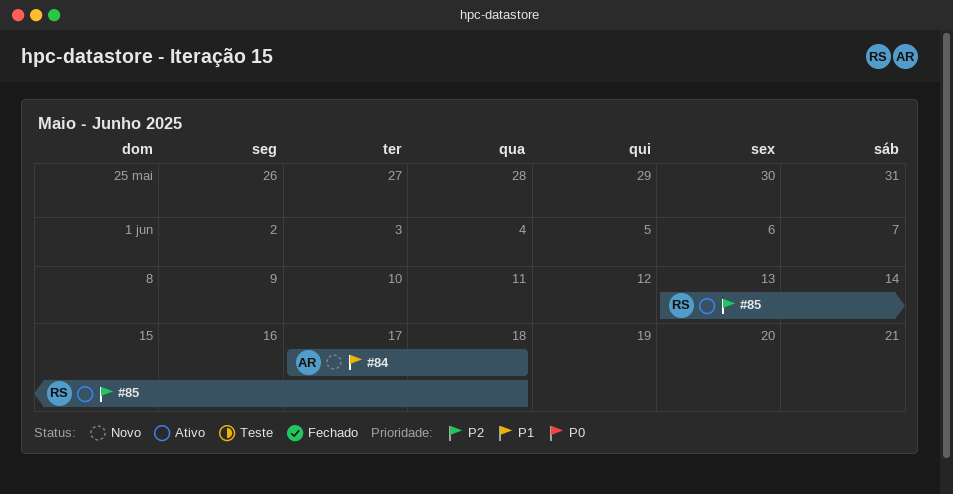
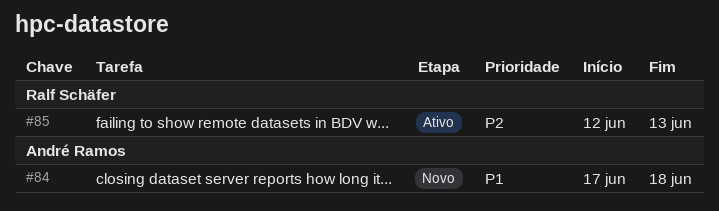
#85, start: Jun 13 -> Jun 12
#85, due: Jun 18 -> Jun 13

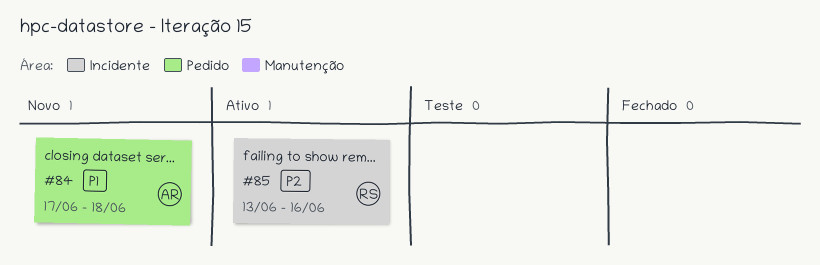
#85, start: Jun 12 -> Jun 13
#85, due: Jun 13 -> Jun 16

